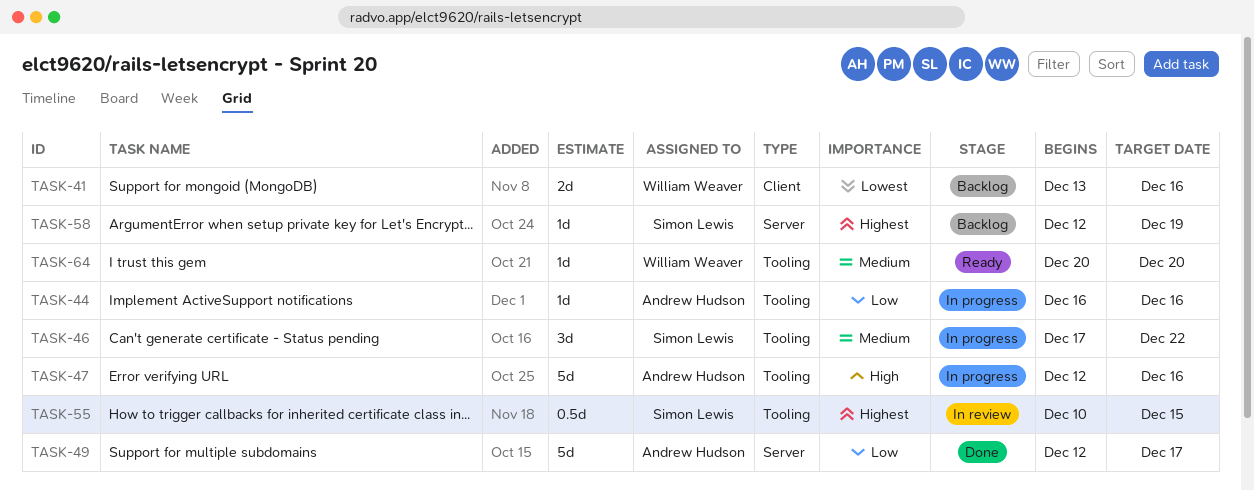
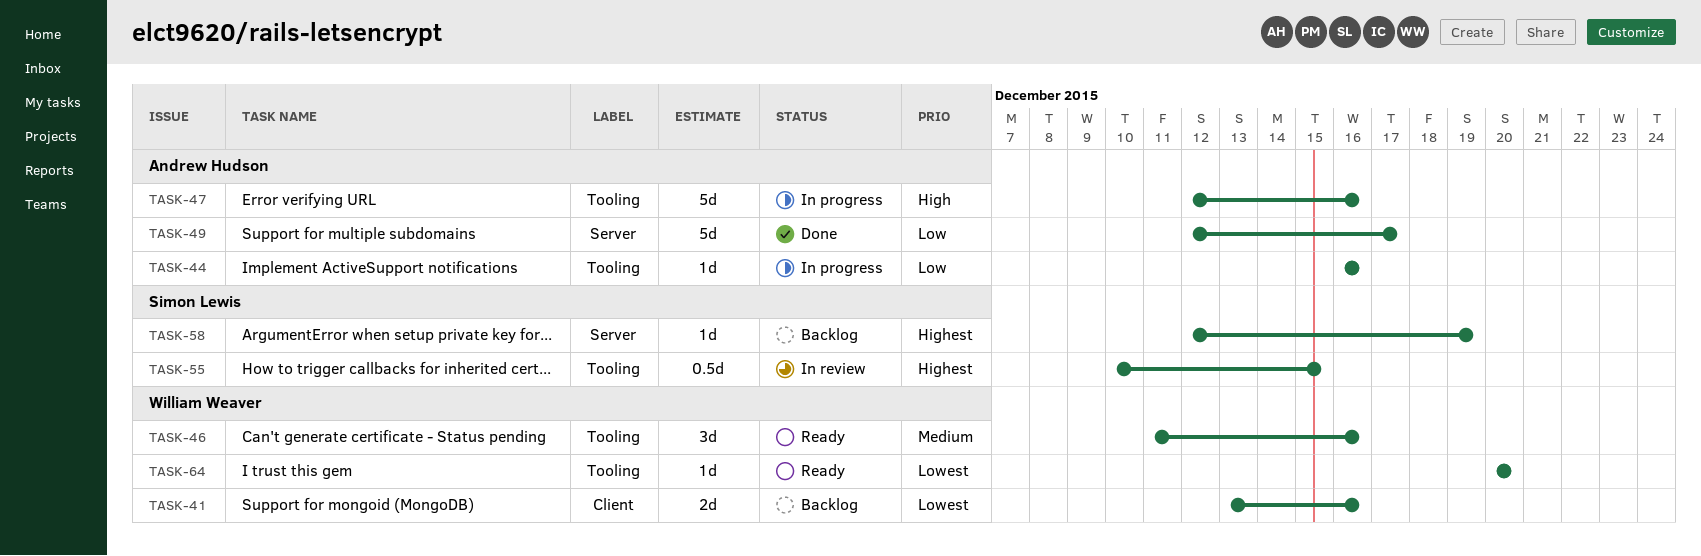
TASK-46, status: In progress -> Ready
TASK-46, owner: Simon Lewis -> William Weaver
TASK-46, start: Dec 17 -> Dec 11
TASK-46, due: Dec 22 -> Dec 16
TASK-64, priority: Medium -> Lowest

